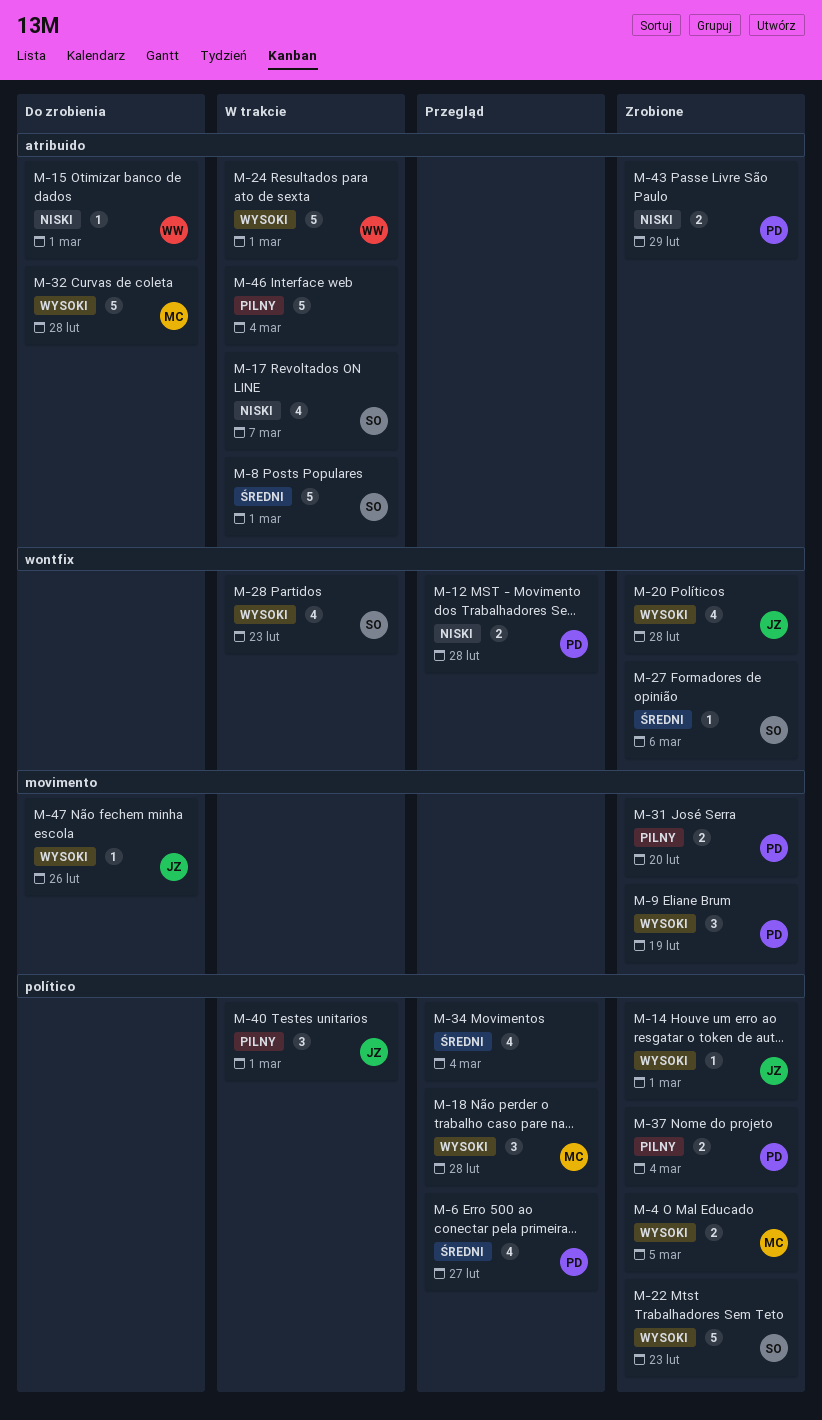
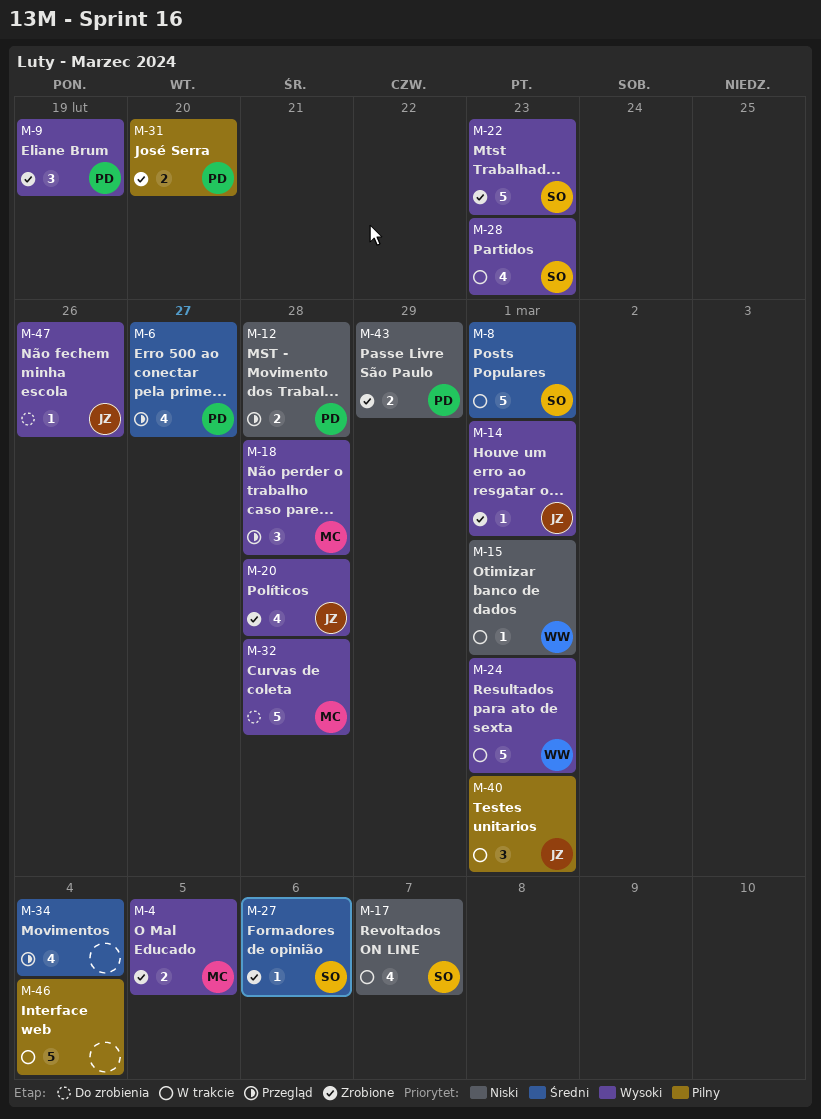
M-15, status: Do zrobienia -> W trakcie
M-37: present -> none

